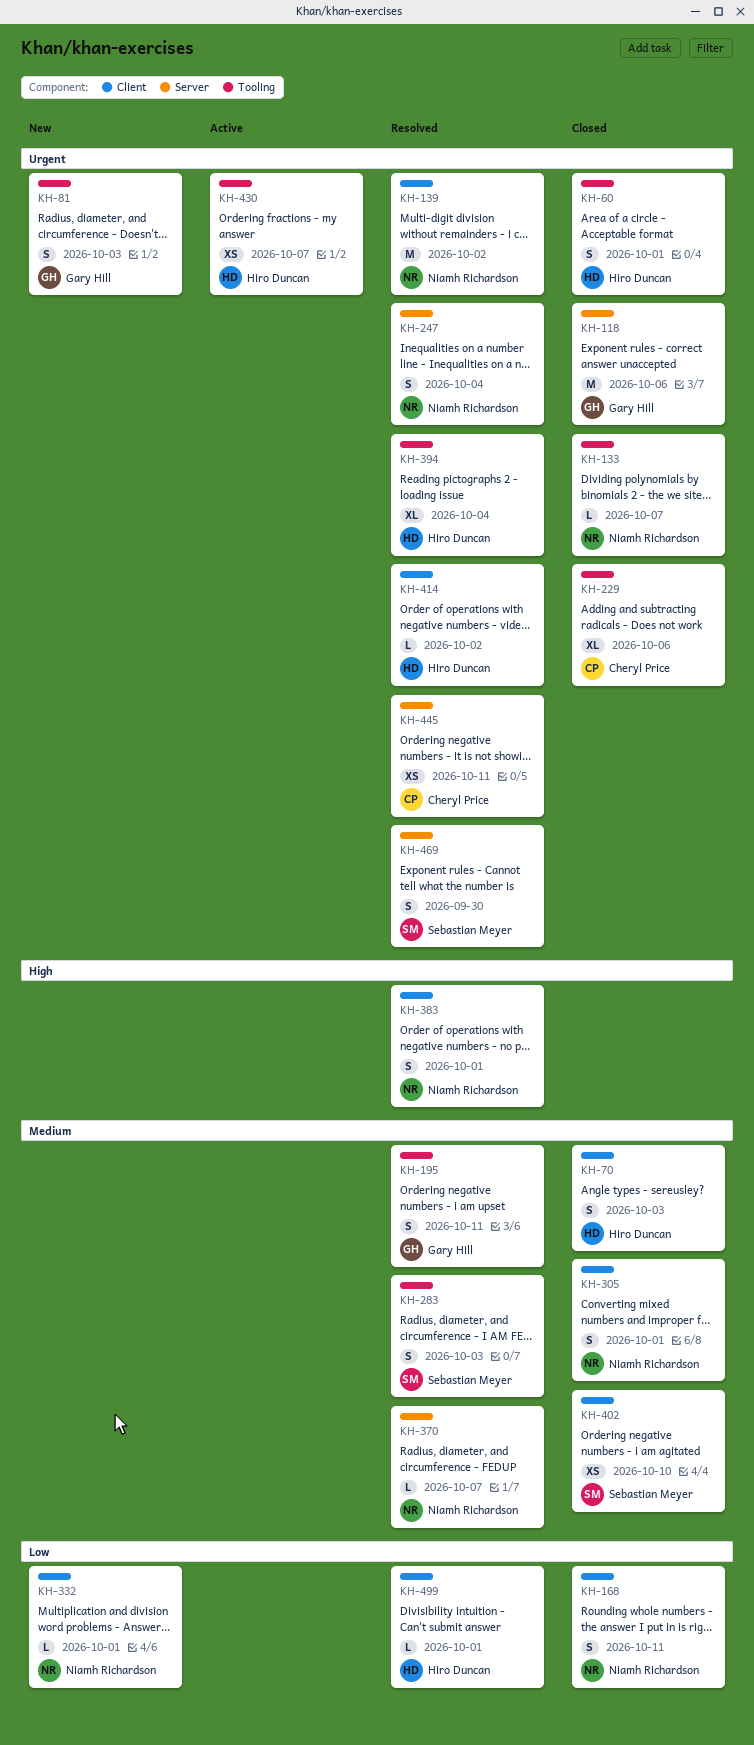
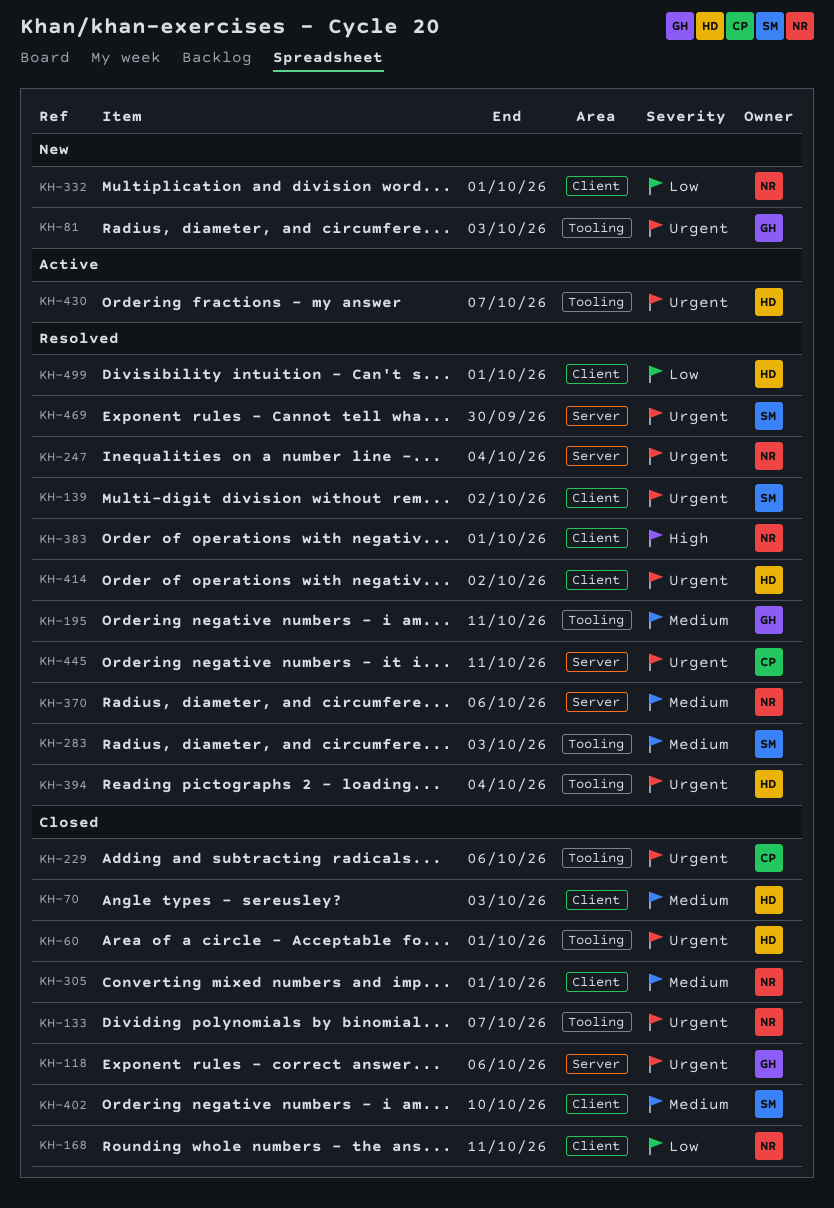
KH-139, owner: Niamh Richardson -> Sebastian Meyer
KH-370, due: Oct 7 -> Oct 6

